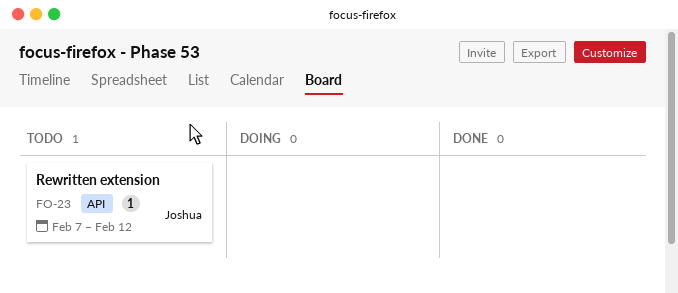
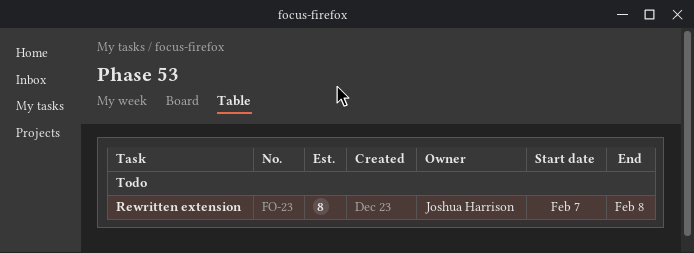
FO-23, estimate: 1 -> 8
FO-23, due: Feb 12 -> Feb 8

